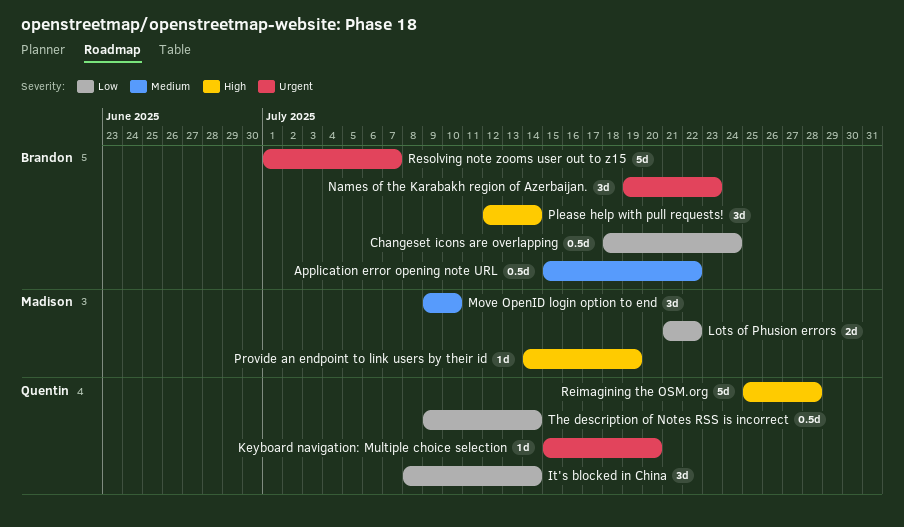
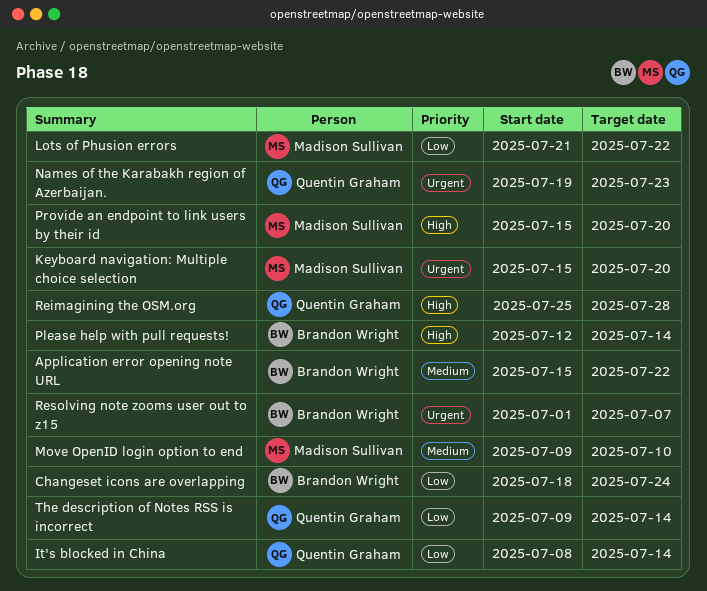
Keyboard navigation: Multiple choice selection, owner: Quentin Graham -> Madison Sullivan
Names of the Karabakh region of Azerbaijan., owner: Brandon Wright -> Quentin Graham
Provide an endpoint to link users by their id, start: Jul 14 -> Jul 15
Provide an endpoint to link users by their id, due: Jul 19 -> Jul 20

